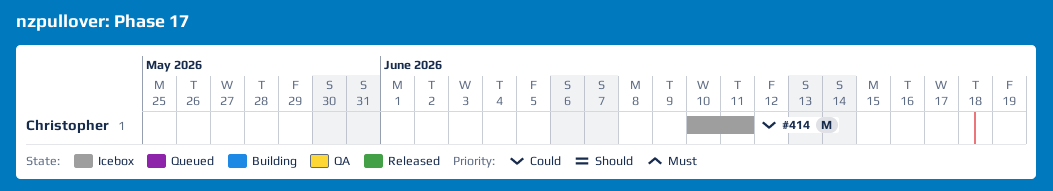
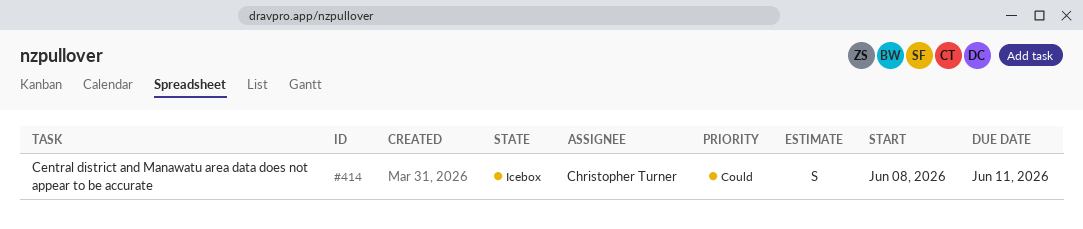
#414, estimate: M -> S
#414, start: Jun 10 -> Jun 8

